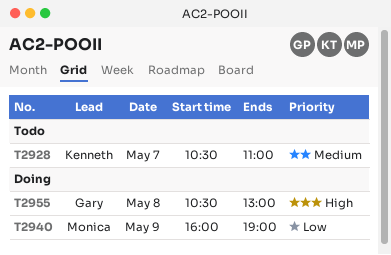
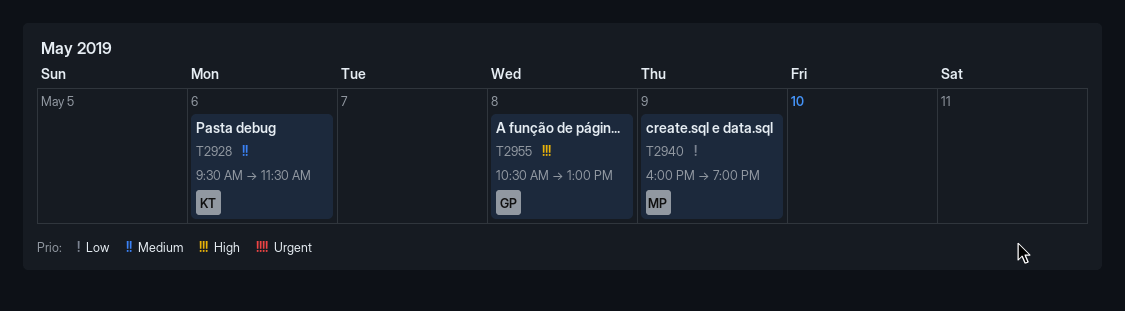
T2928, day: May 7 -> May 6
T2928, begins: 10:30 -> 09:30
T2928, ends: 11:00 -> 11:30

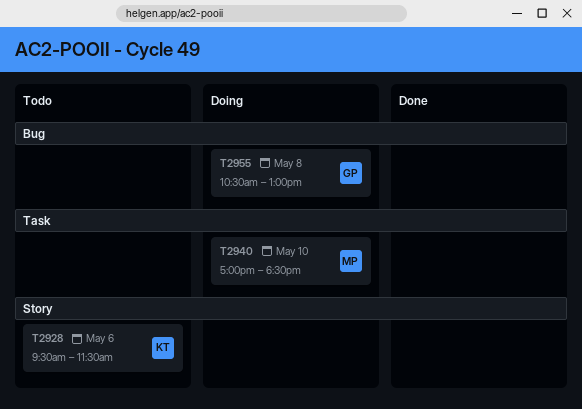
T2940, day: May 9 -> May 10
T2940, begins: 16:00 -> 17:00
T2940, ends: 19:00 -> 18:30

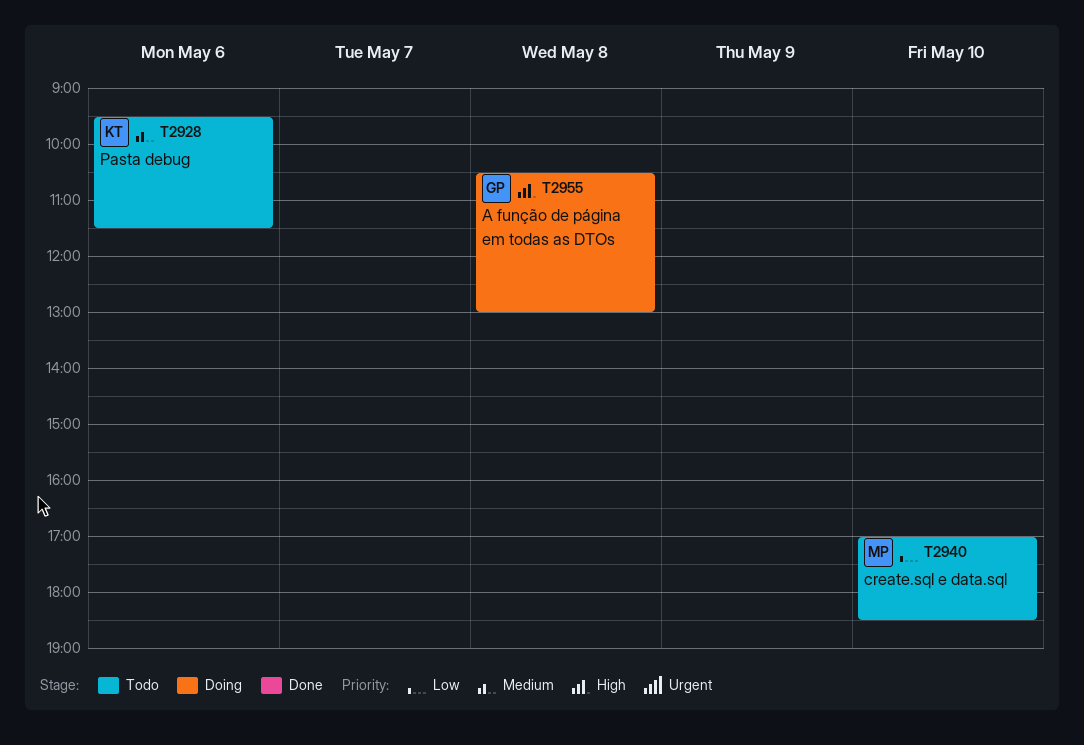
T2940, status: Doing -> Todo

